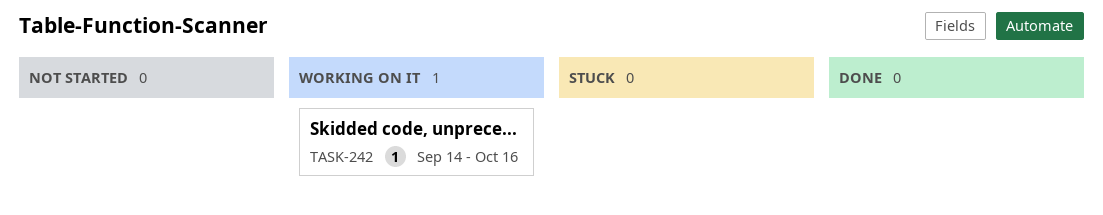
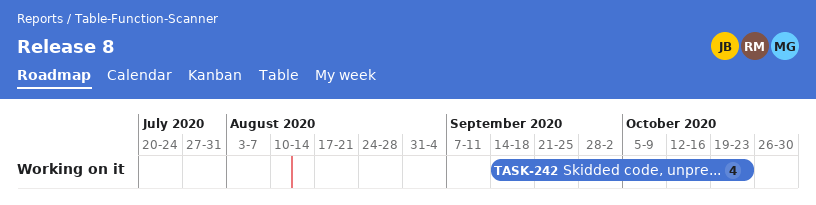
TASK-242, estimate: 1 -> 4
TASK-242, due: Oct 16 -> Oct 23

